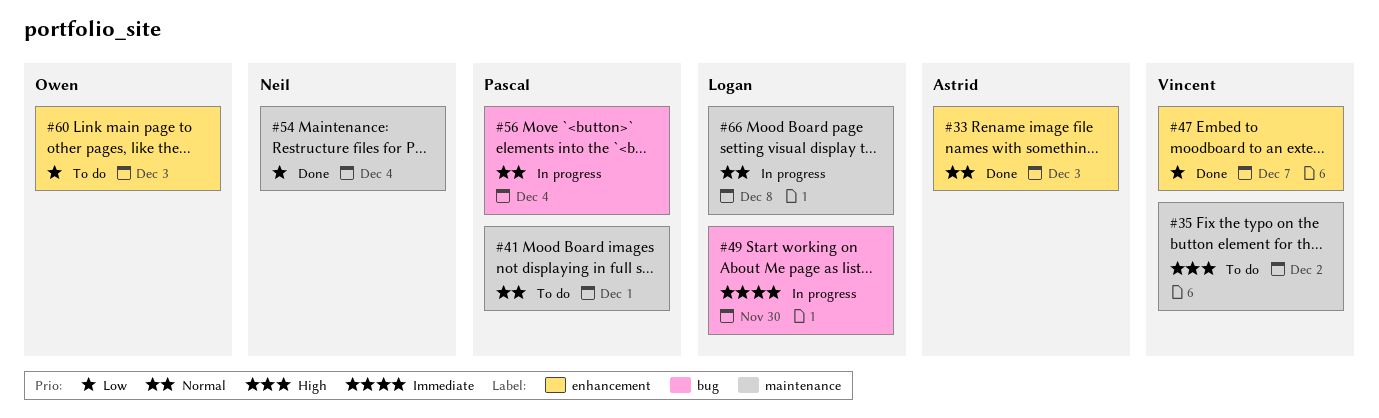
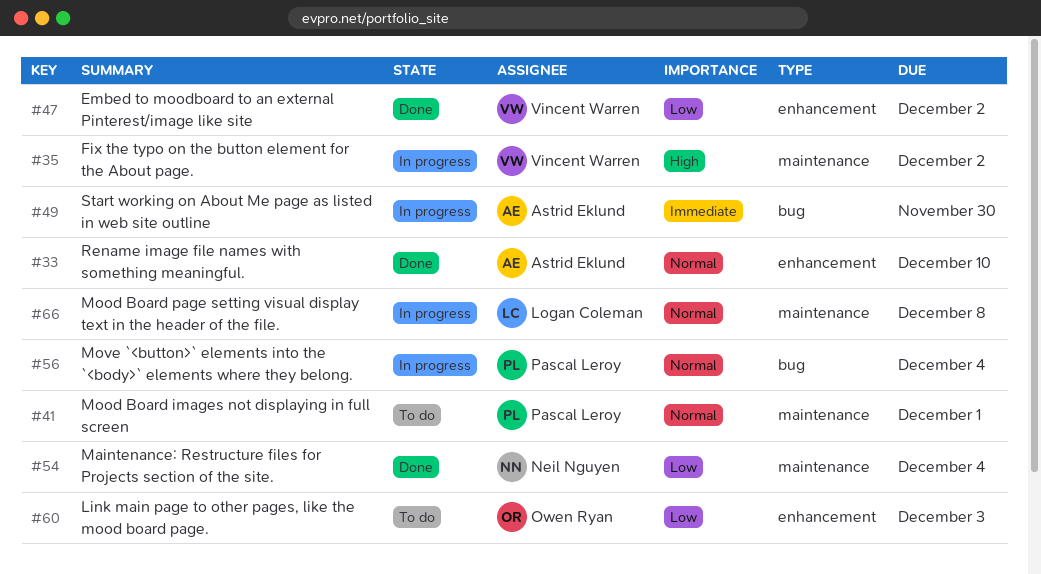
#33, due: Dec 3 -> Dec 10
#35, status: To do -> In progress
#47, due: Dec 7 -> Dec 2
#49, owner: Logan Coleman -> Astrid Eklund

